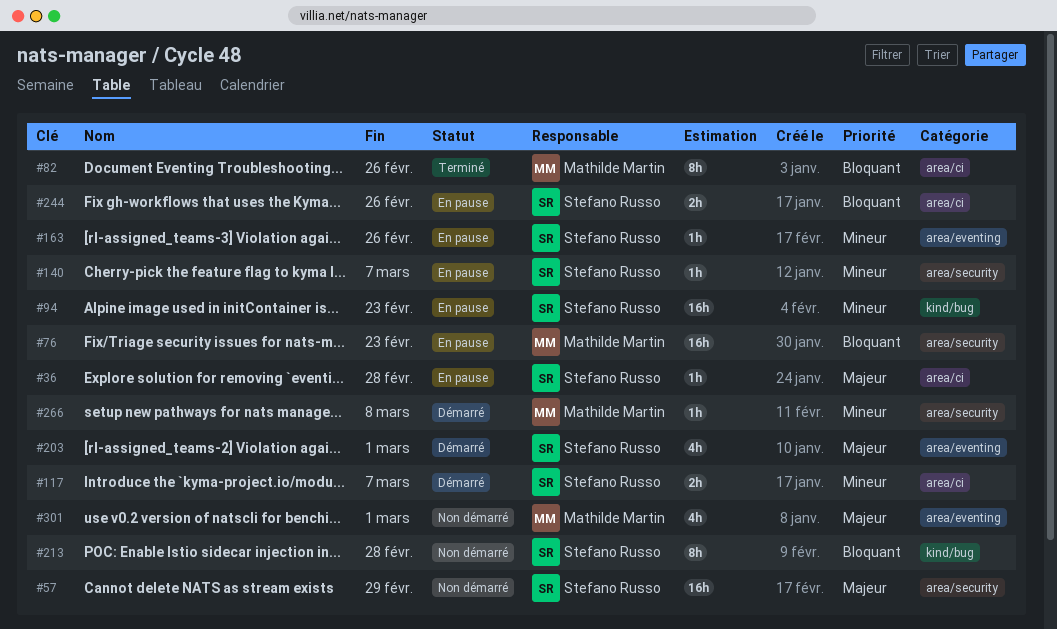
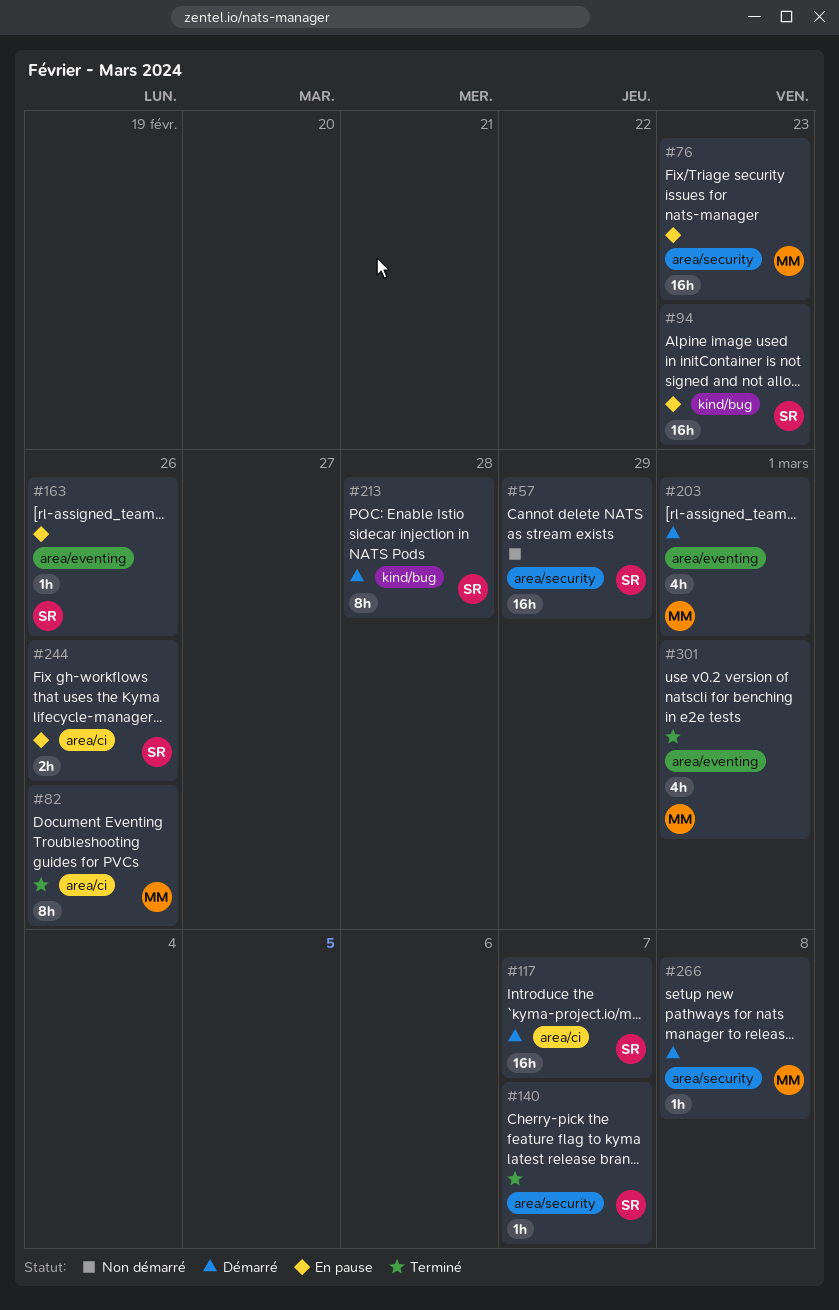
#36: present -> none
#117, estimate: 2h -> 16h
#140, status: En pause -> Terminé
#203, owner: Stefano Russo -> Mathilde Martin
#213, status: Non démarré -> Démarré
#301, status: Non démarré -> Terminé

